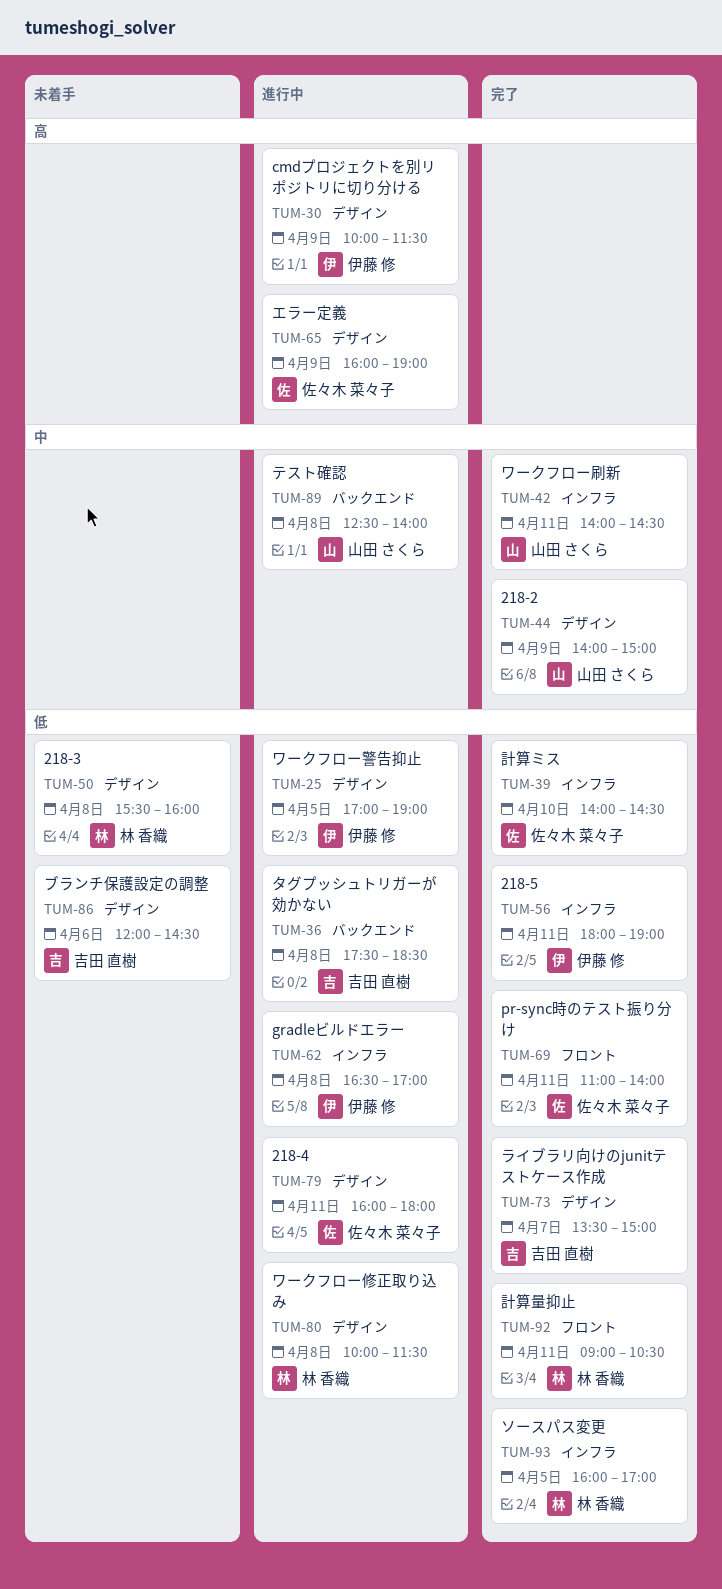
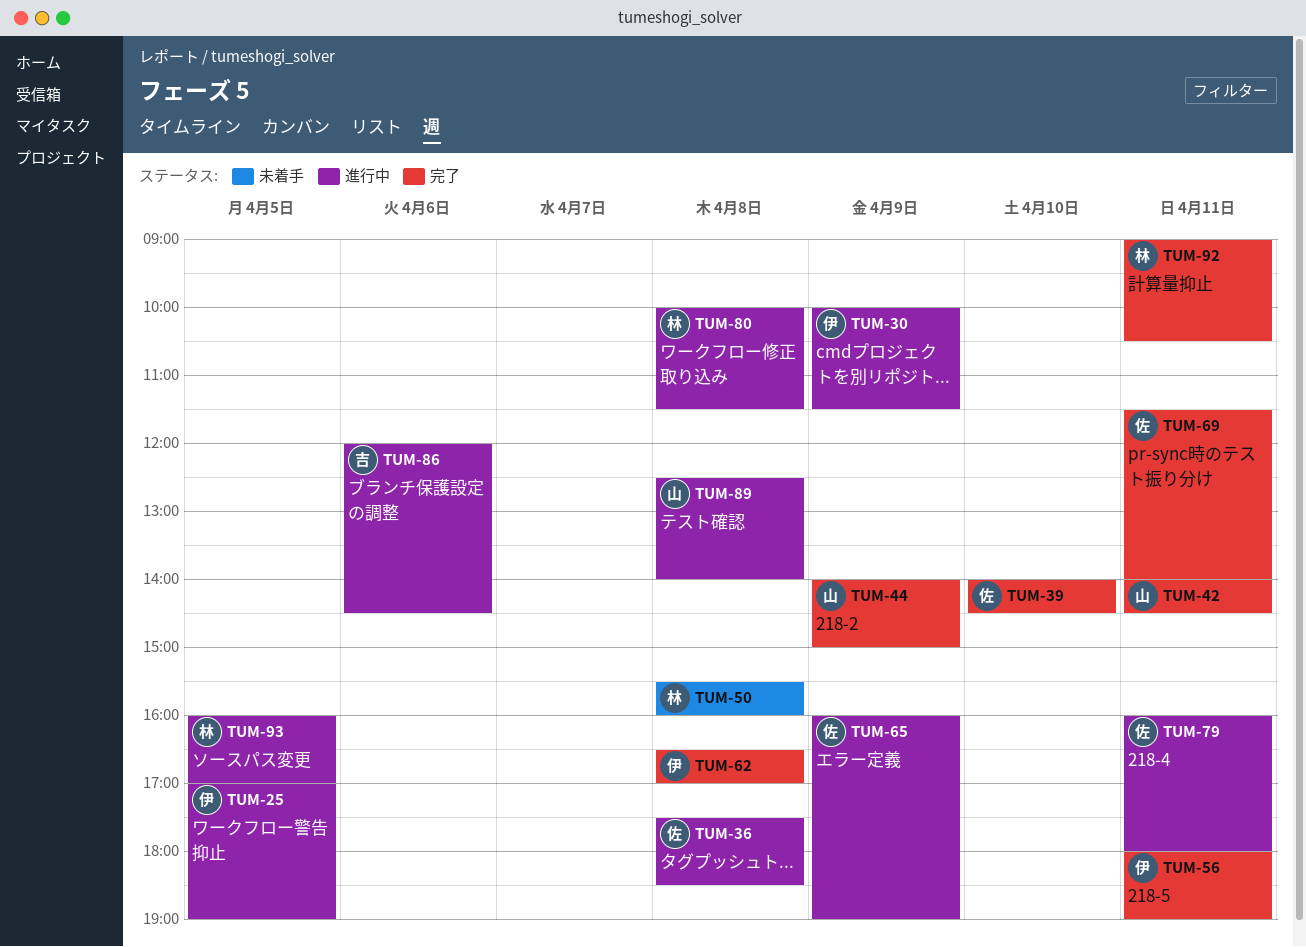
TUM-36, owner: 吉田 直樹 -> 佐々木 菜々子
TUM-62, status: 進行中 -> 完了
TUM-69, begins: 11:00 -> 11:30
TUM-73: present -> none
TUM-86, status: 未着手 -> 進行中
TUM-93, status: 完了 -> 進行中

